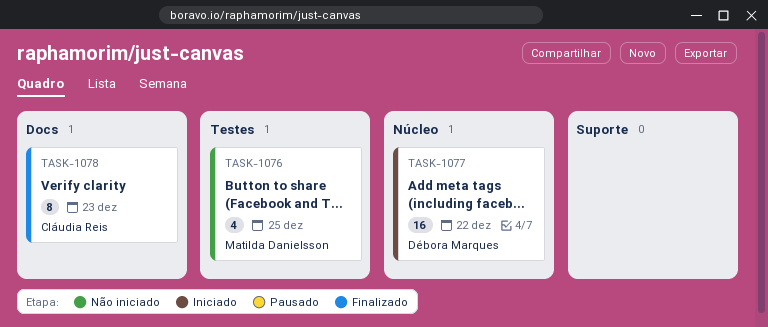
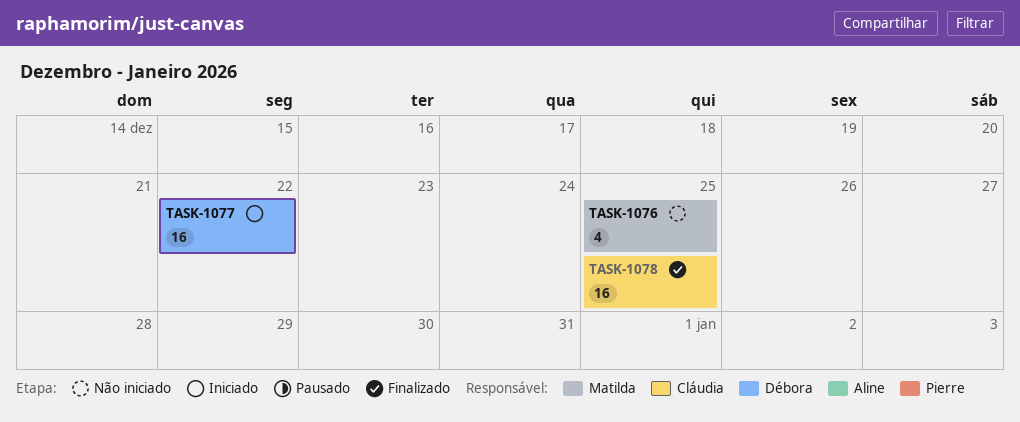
TASK-1078, estimate: 8 -> 16
TASK-1078, due: Dec 23 -> Dec 25

